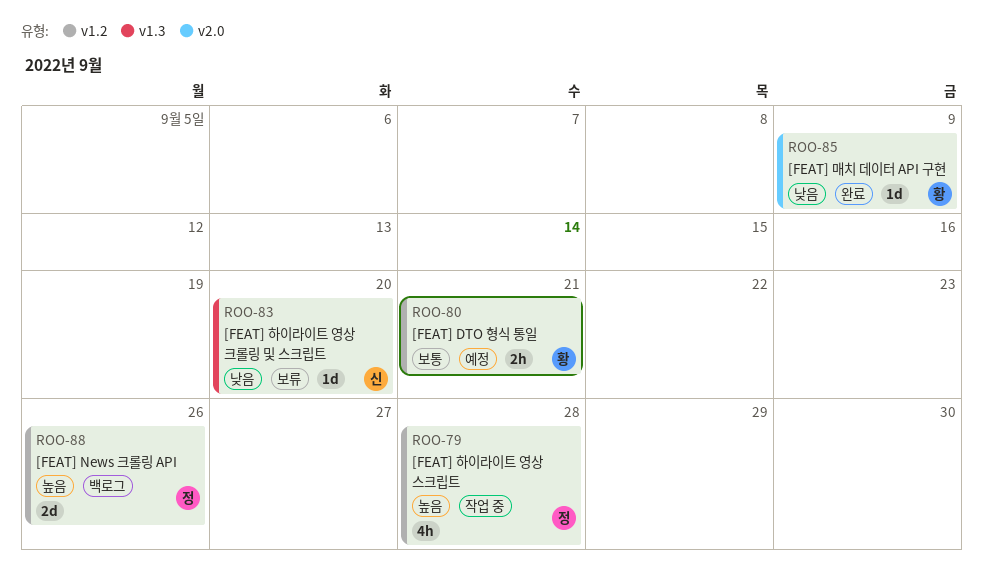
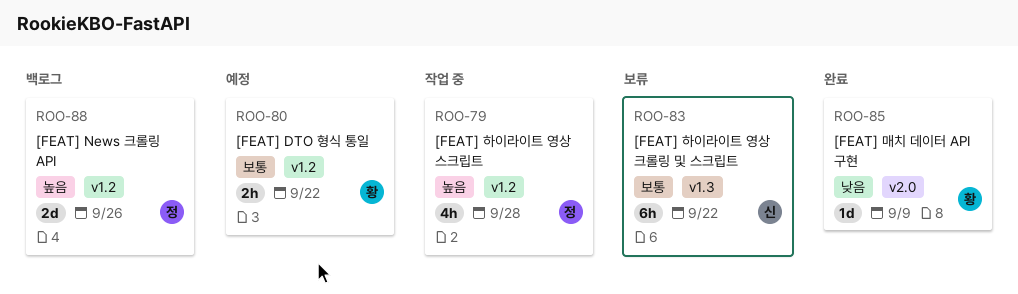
ROO-80, due: Sep 21 -> Sep 22
ROO-83, priority: 낮음 -> 보통
ROO-83, estimate: 1d -> 6h
ROO-83, due: Sep 20 -> Sep 22

